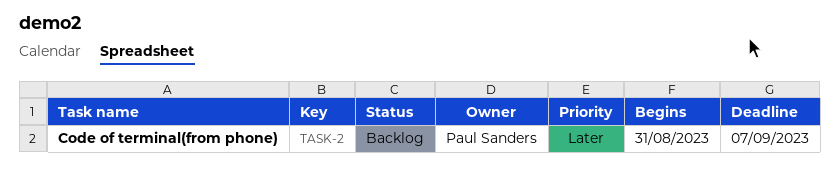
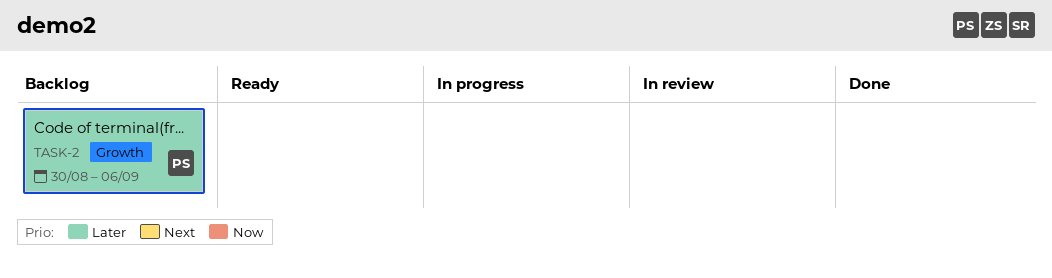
TASK-2, start: Aug 31 -> Aug 30
TASK-2, due: Sep 7 -> Sep 6

